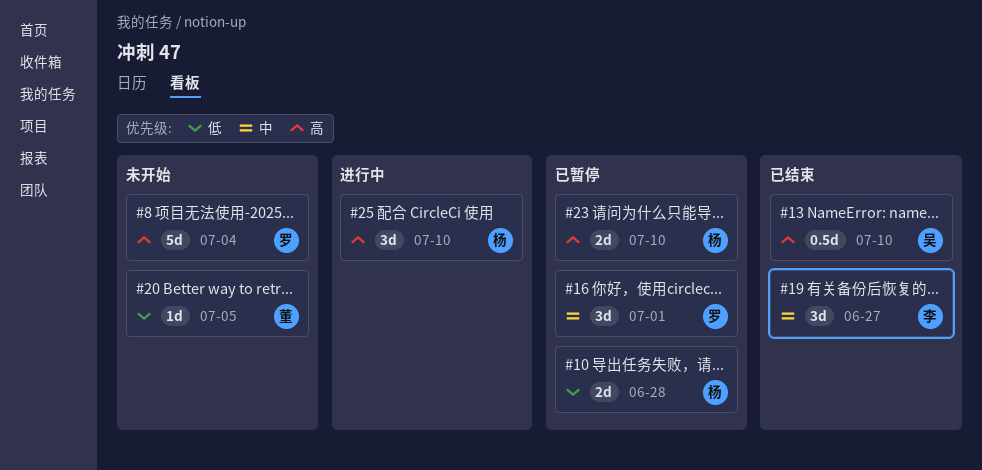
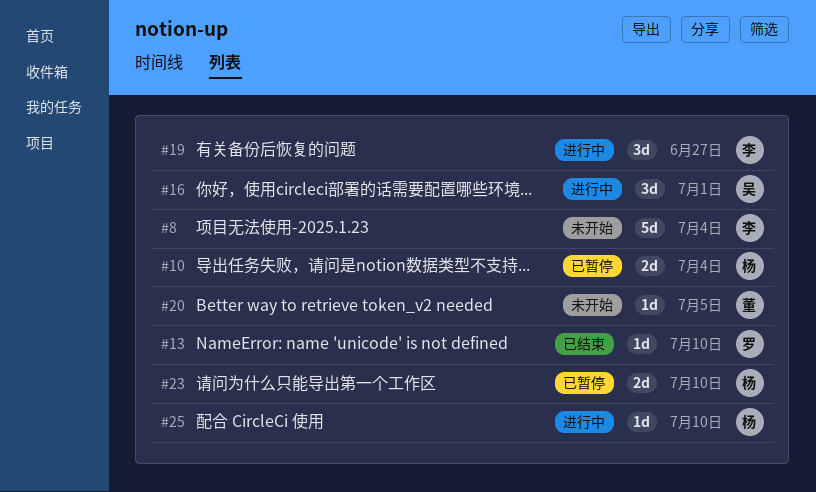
#8, owner: 罗 -> 李
#10, due: Jun 28 -> Jul 4
#13, owner: 吴 -> 罗
#13, estimate: 0.5d -> 1d
#16, status: 已暂停 -> 进行中
#16, owner: 罗 -> 吴
#19, status: 已结束 -> 进行中
#25, estimate: 3d -> 1d

